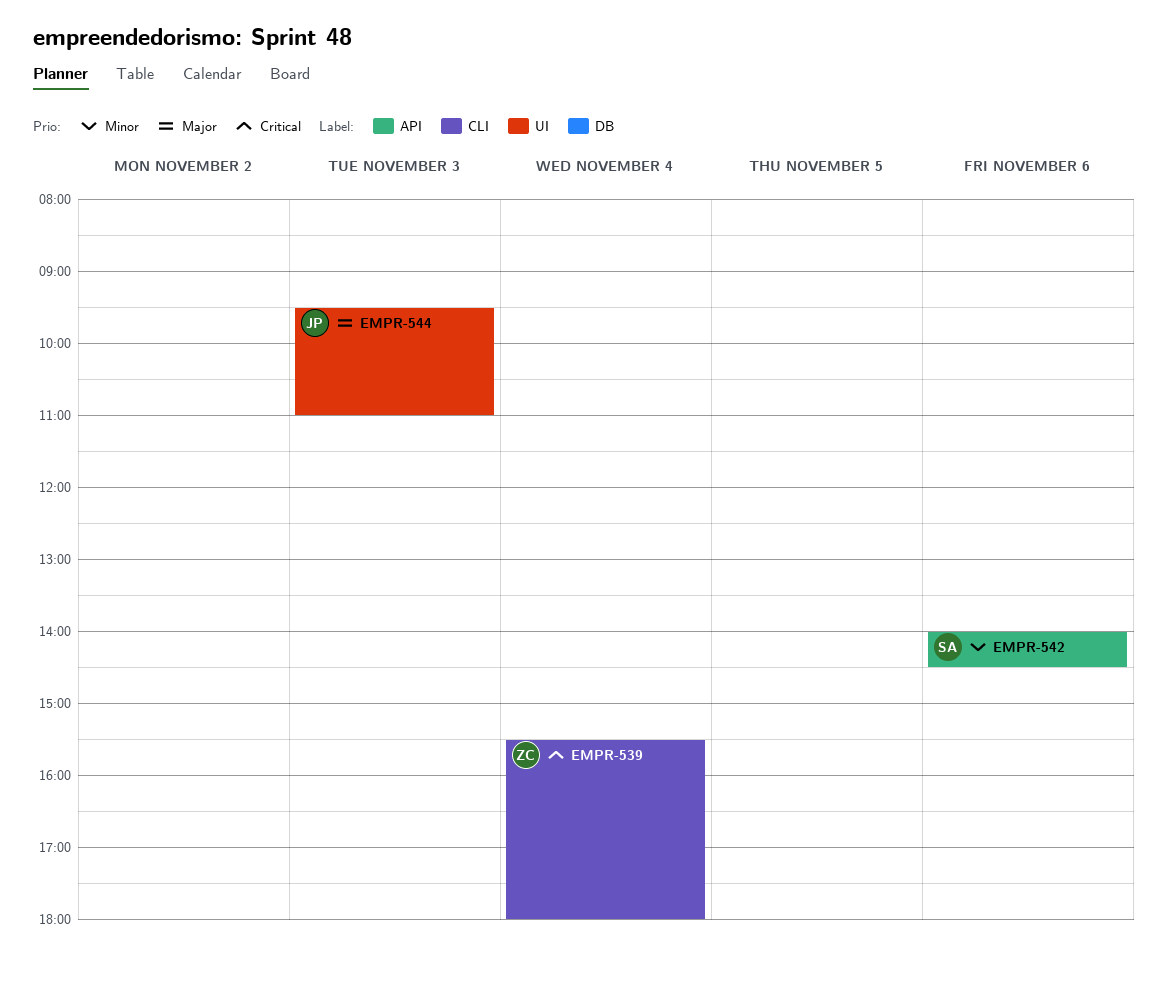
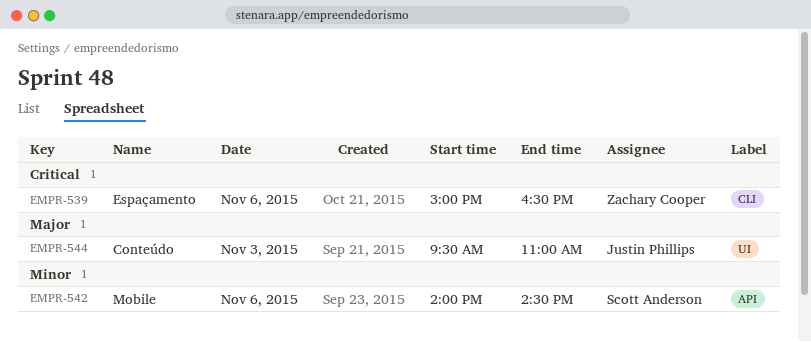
EMPR-539, day: Nov 4 -> Nov 6
EMPR-539, begins: 15:30 -> 15:00
EMPR-539, ends: 18:00 -> 16:30

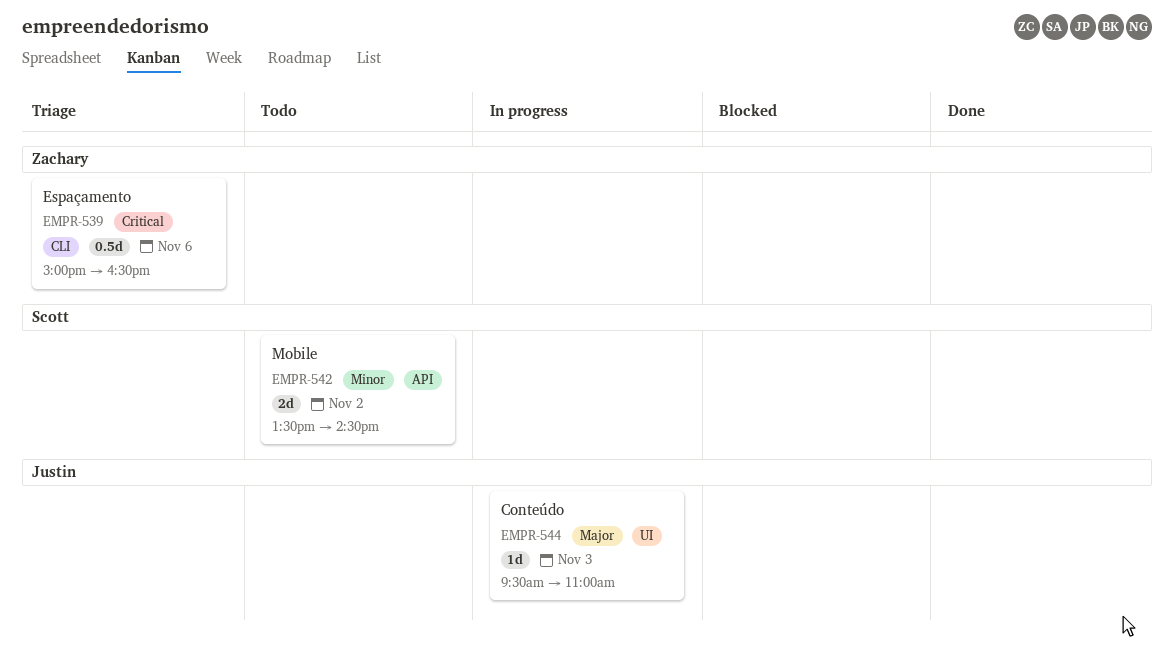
EMPR-542, day: Nov 6 -> Nov 2
EMPR-542, begins: 14:00 -> 13:30

